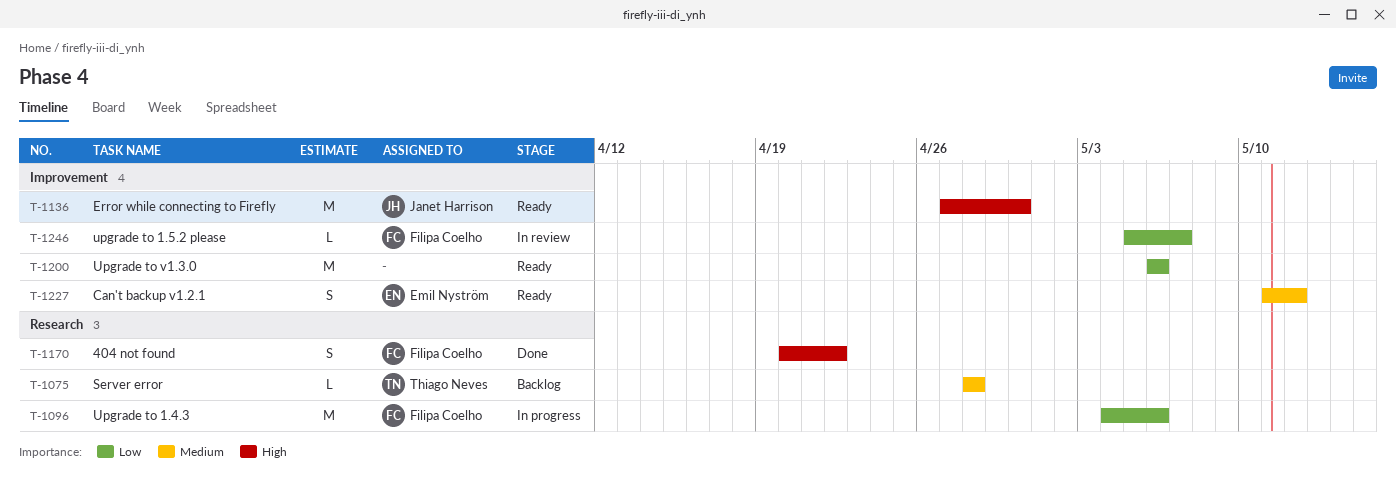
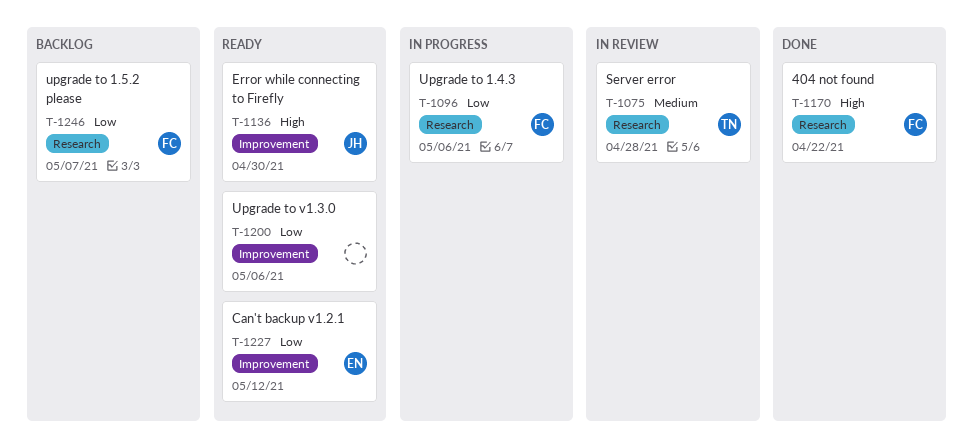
T-1075, status: Backlog -> In review
T-1227, priority: Medium -> Low
T-1246, status: In review -> Backlog
T-1246, label: Improvement -> Research

